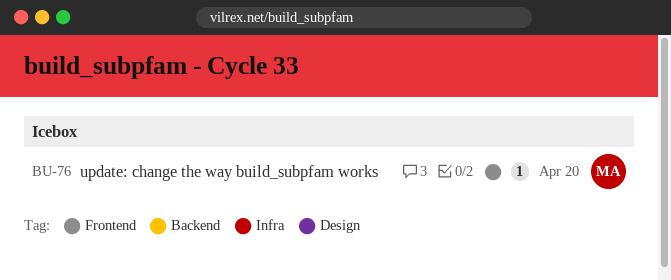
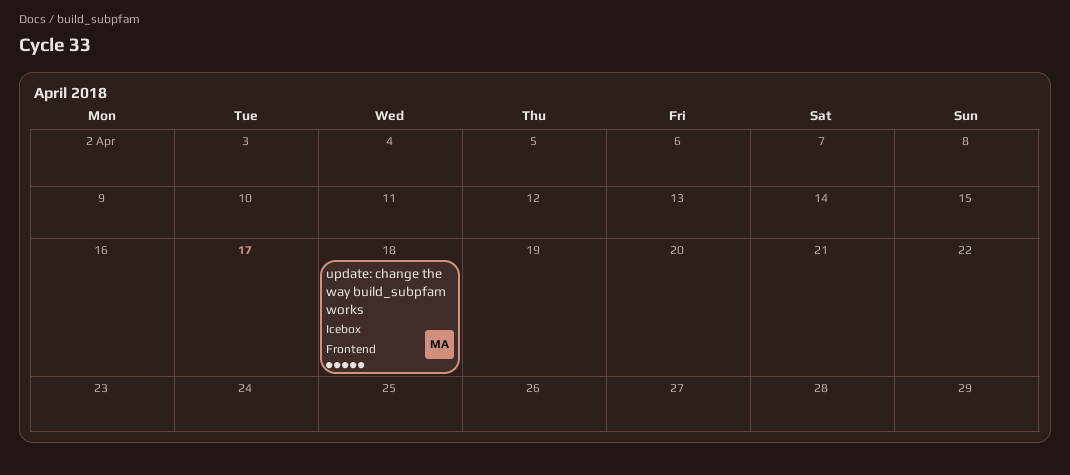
update: change the way build_subpfam works, estimate: 1 -> 5
update: change the way build_subpfam works, due: Apr 20 -> Apr 18

